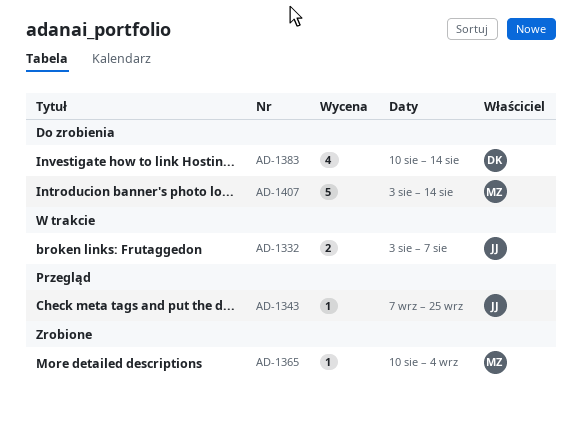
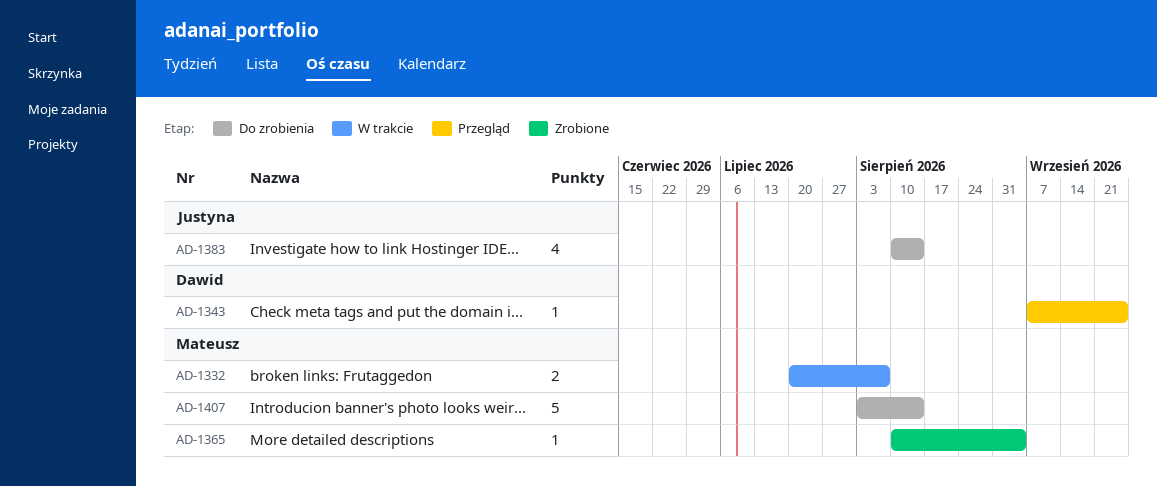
AD-1332, owner: Justyna -> Mateusz
AD-1332, start: Aug 3 -> Jul 20
AD-1343, owner: Justyna -> Dawid
AD-1383, owner: Dawid -> Justyna

